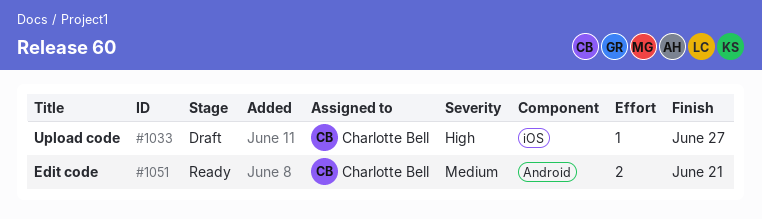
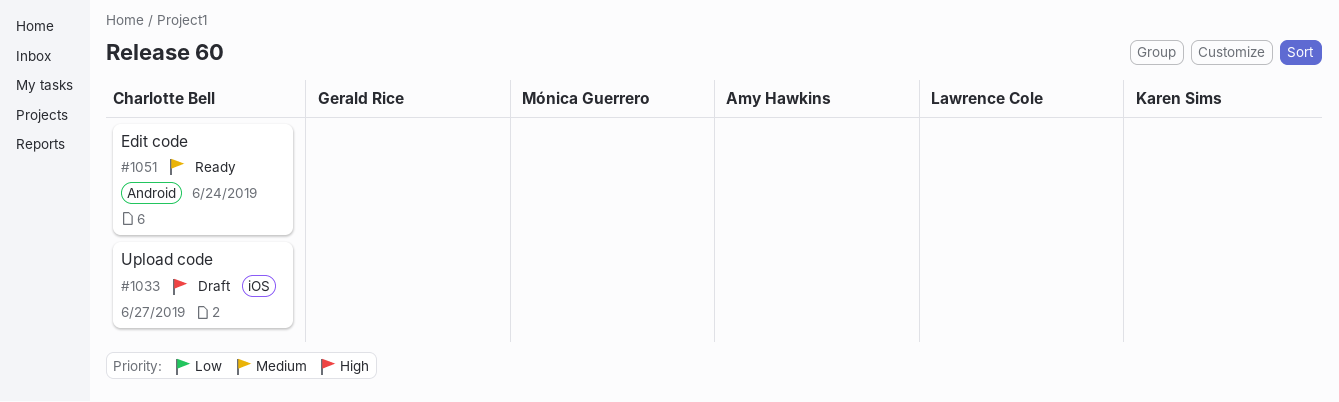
#1051, due: Jun 21 -> Jun 24

